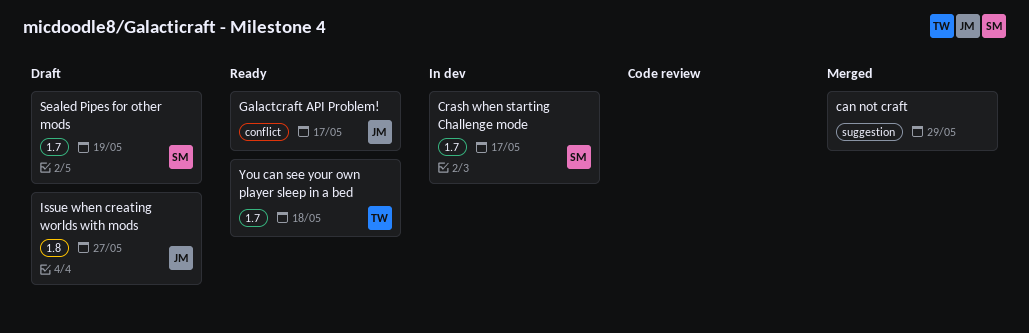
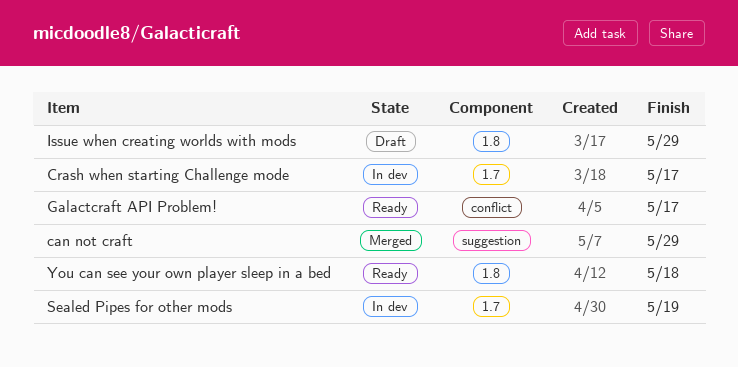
Issue when creating worlds with mods, due: May 27 -> May 29
Sealed Pipes for other mods, status: Draft -> In dev
You can see your own player sleep in a bed, label: 1.7 -> 1.8

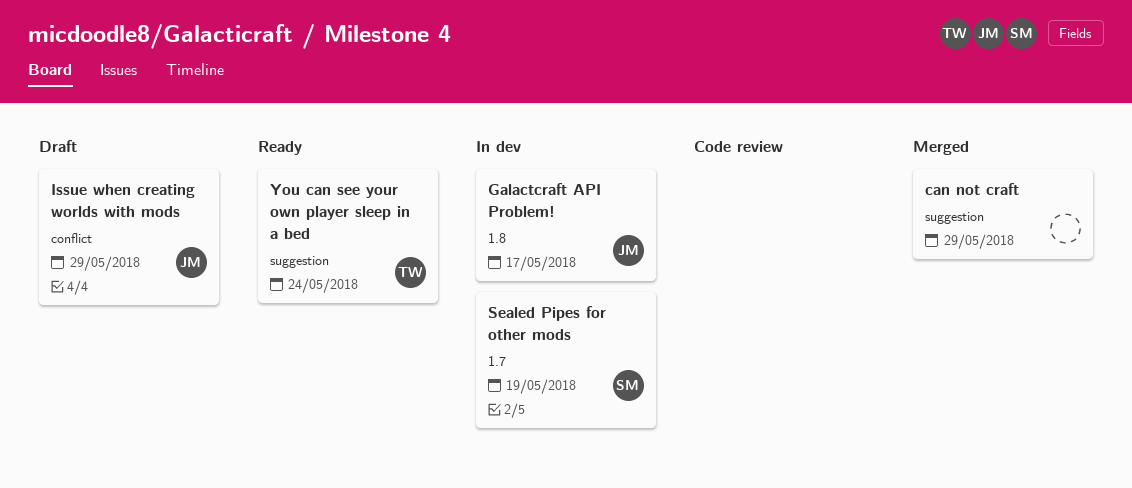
Crash when starting Challenge mode: present -> none
Galactcraft API Problem!, status: Ready -> In dev
Galactcraft API Problem!, label: conflict -> 1.8
Issue when creating worlds with mods, label: 1.8 -> conflict
You can see your own player sleep in a bed, label: 1.8 -> suggestion
You can see your own player sleep in a bed, due: May 18 -> May 24

